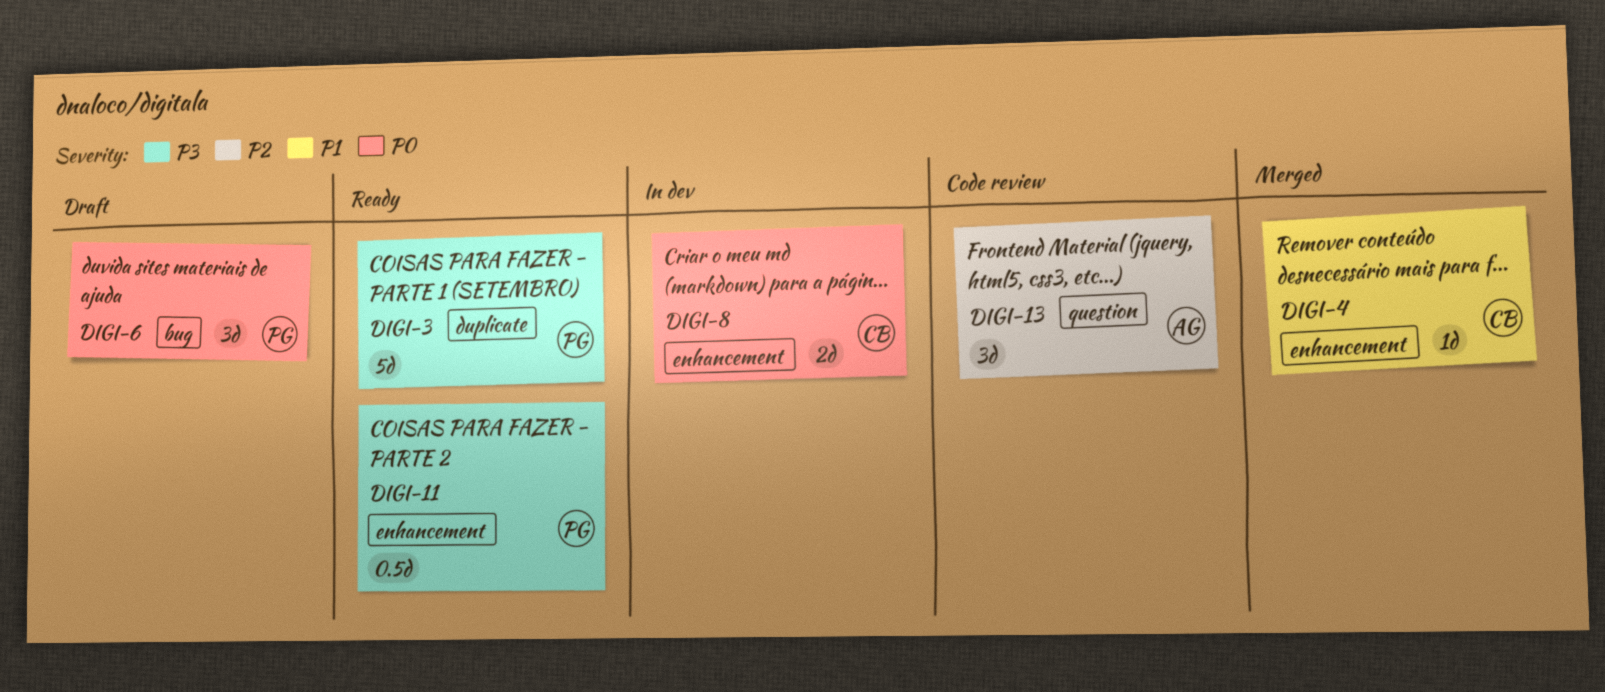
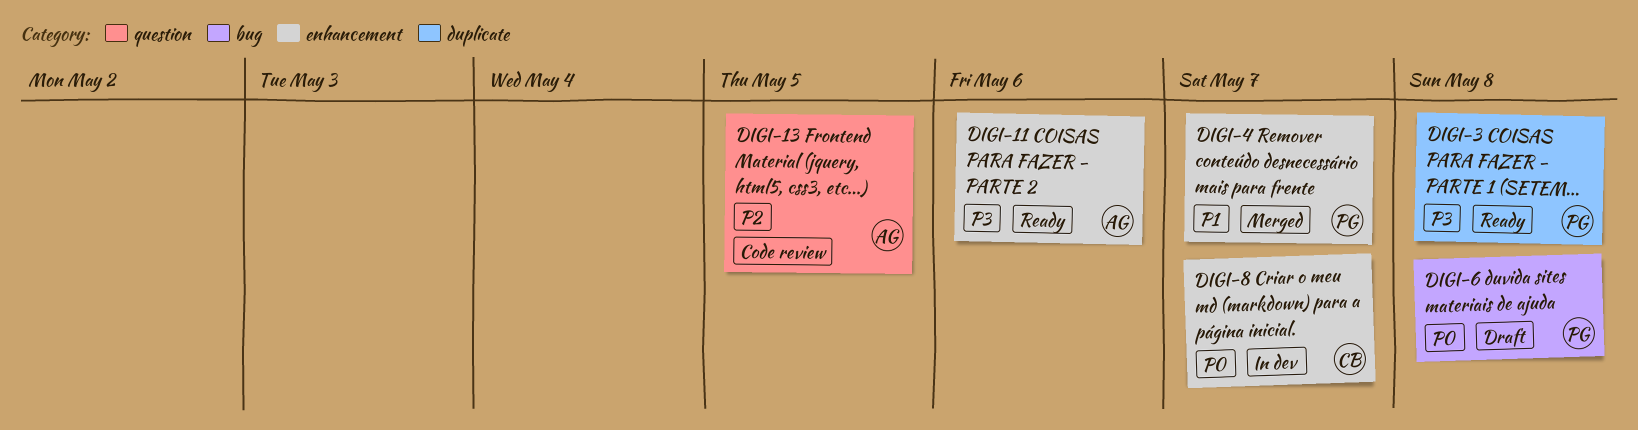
DIGI-4, owner: CB -> PG
DIGI-11, owner: PG -> AG

